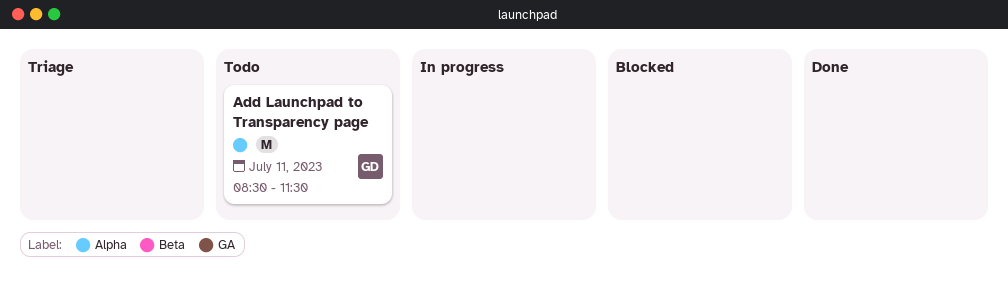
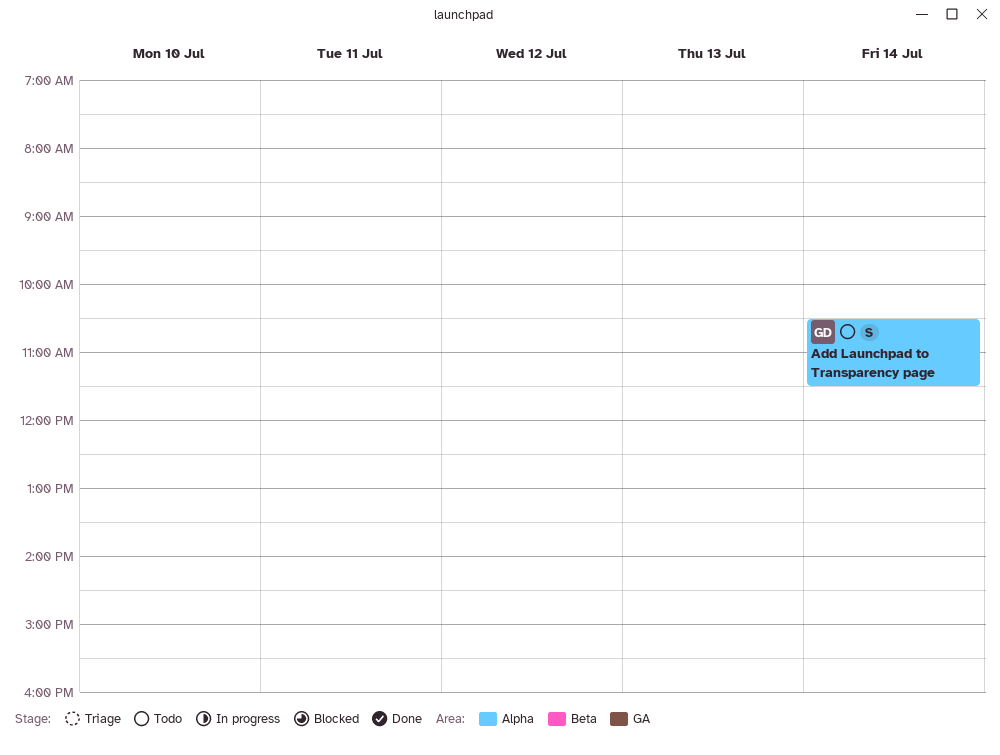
Add Launchpad to Transparency page, estimate: M -> S
Add Launchpad to Transparency page, day: Jul 11 -> Jul 14
Add Launchpad to Transparency page, begins: 08:30 -> 10:30

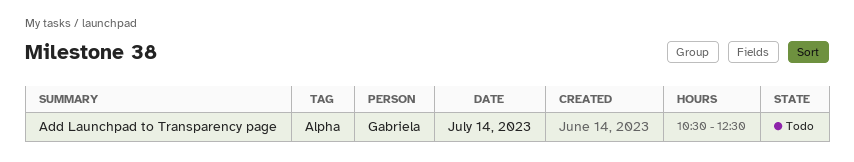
Add Launchpad to Transparency page, ends: 11:30 -> 12:30

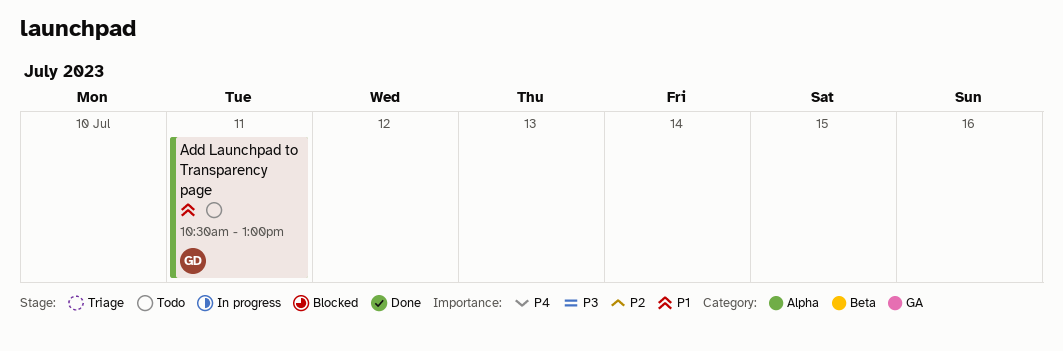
Add Launchpad to Transparency page, day: Jul 14 -> Jul 11
Add Launchpad to Transparency page, ends: 12:30 -> 13:00

